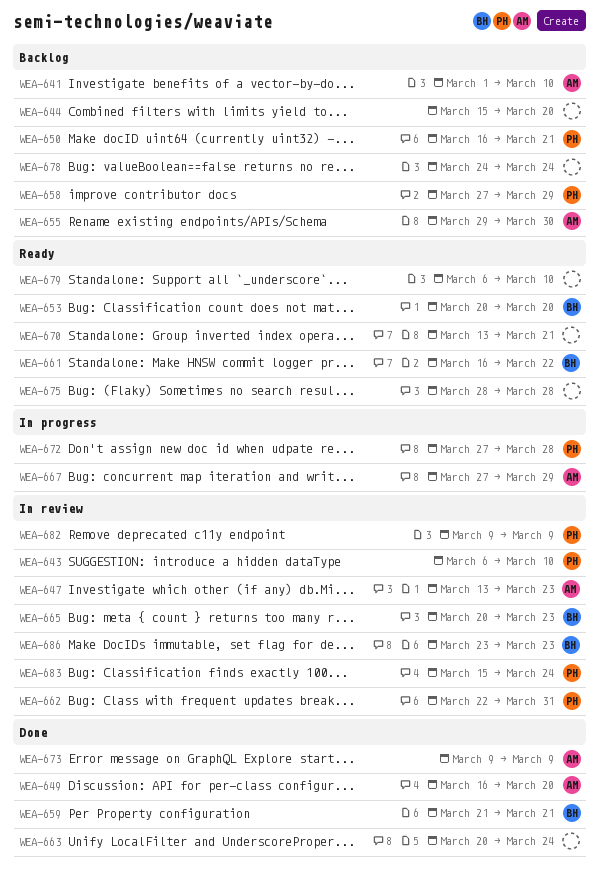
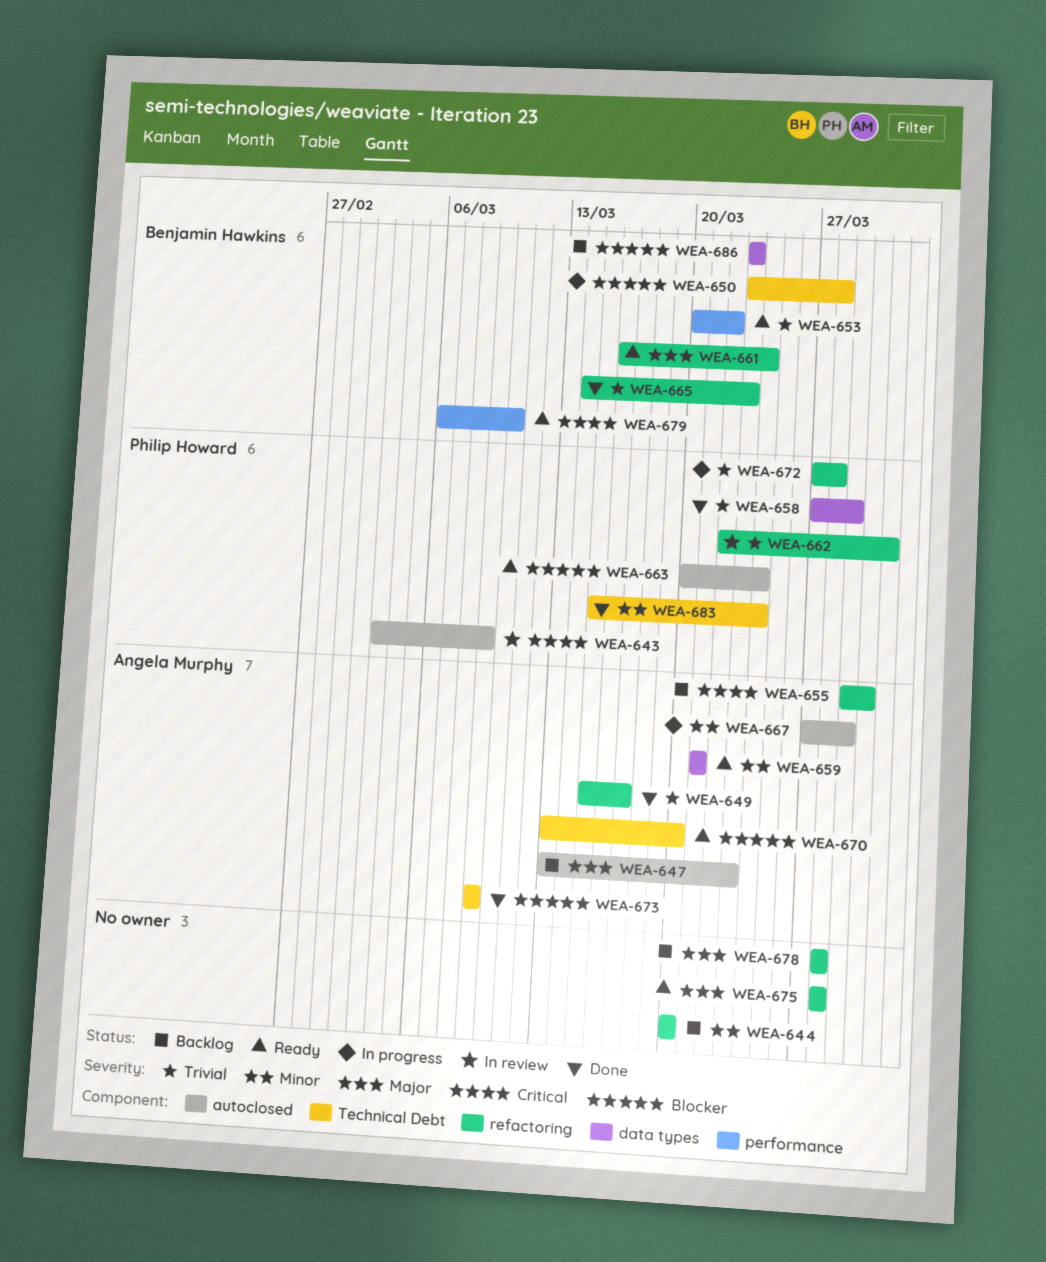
WEA-641: present -> none
WEA-643, start: Mar 6 -> Mar 3
WEA-643, due: Mar 10 -> Mar 9
WEA-644, start: Mar 15 -> Mar 20
WEA-647, status: In review -> Backlog
WEA-649, start: Mar 16 -> Mar 15
WEA-649, due: Mar 20 -> Mar 17
WEA-650, status: Backlog -> In progress
WEA-650, owner: Philip Howard -> Benjamin Hawkins
WEA-650, start: Mar 16 -> Mar 23
WEA-650, due: Mar 21 -> Mar 28
WEA-653, due: Mar 20 -> Mar 22
WEA-658, status: Backlog -> Done
WEA-659, status: Done -> Ready
WEA-659, owner: Benjamin Hawkins -> Angela Murphy
WEA-661, due: Mar 22 -> Mar 24
WEA-663, status: Done -> Ready
WEA-663, owner: none -> Philip Howard
WEA-665, status: In review -> Done
WEA-665, start: Mar 20 -> Mar 14
WEA-670, owner: none -> Angela Murphy
WEA-670, due: Mar 21 -> Mar 20
WEA-678, start: Mar 24 -> Mar 28
WEA-678, due: Mar 24 -> Mar 28
WEA-679, owner: none -> Benjamin Hawkins
WEA-682: present -> none
WEA-683, status: In review -> Done
WEA-686, status: In review -> Backlog

